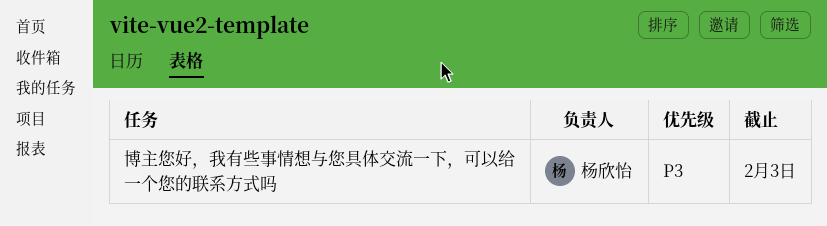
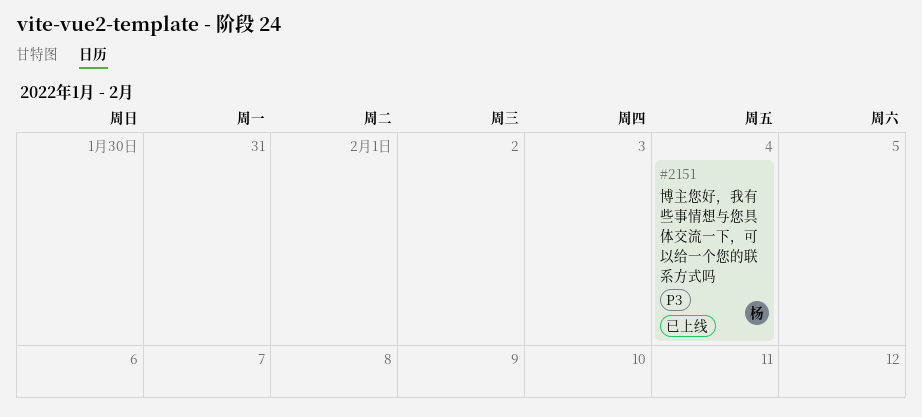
博主您好，我有些事情想与您具体交流一下，可以给一个您的联系方式吗, due: Feb 3 -> Feb 4

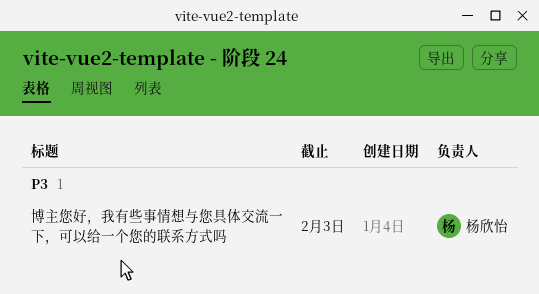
博主您好，我有些事情想与您具体交流一下，可以给一个您的联系方式吗, due: Feb 4 -> Feb 3

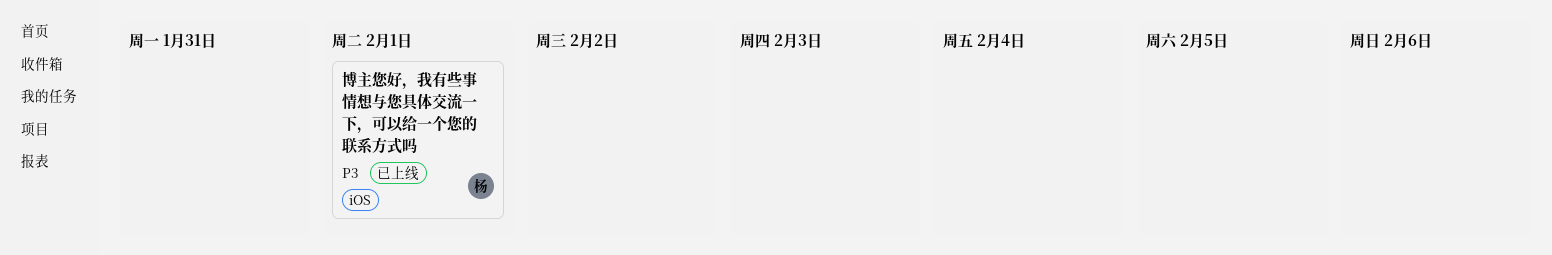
博主您好，我有些事情想与您具体交流一下，可以给一个您的联系方式吗, due: Feb 3 -> Feb 1

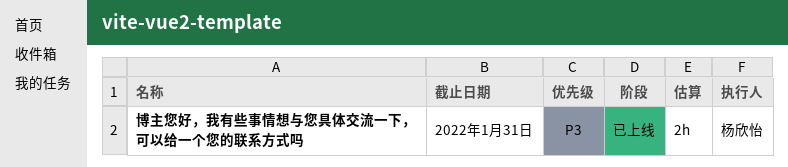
博主您好，我有些事情想与您具体交流一下，可以给一个您的联系方式吗, due: Feb 1 -> Jan 31

